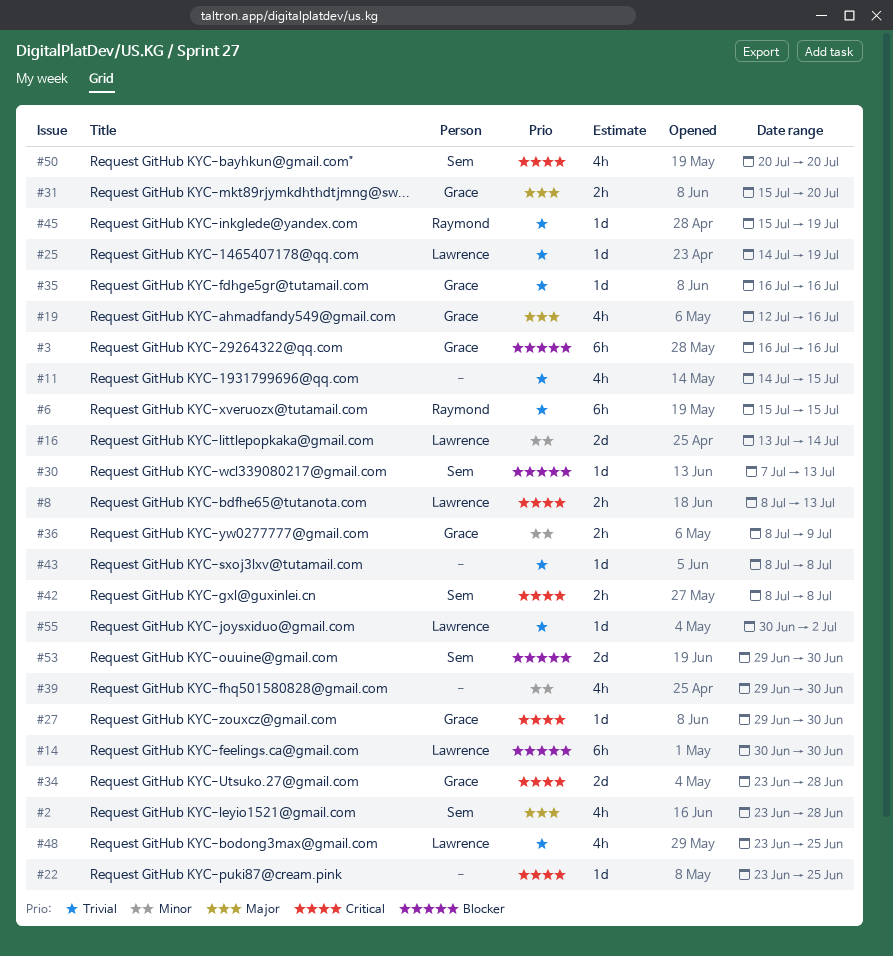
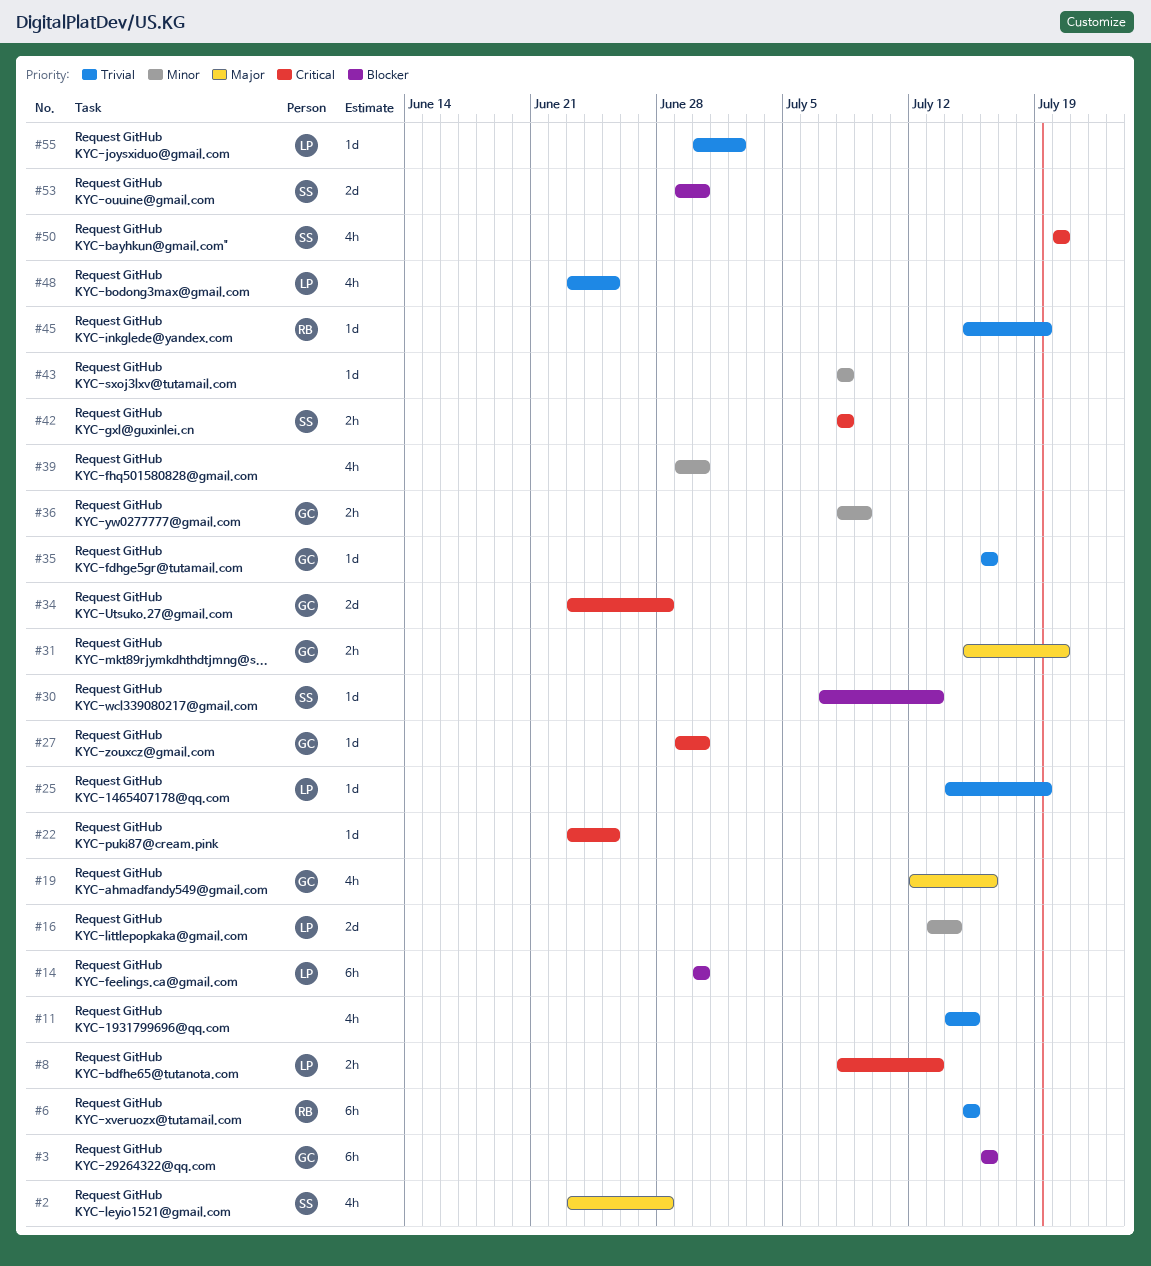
#43, priority: Trivial -> Minor

